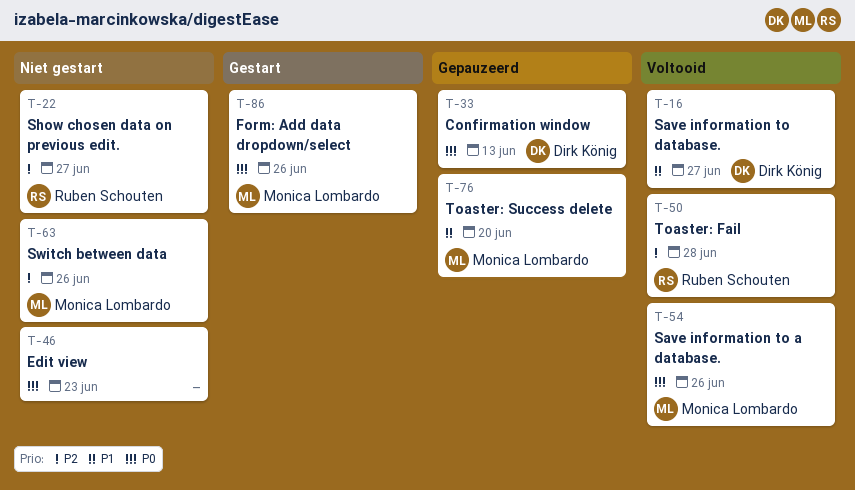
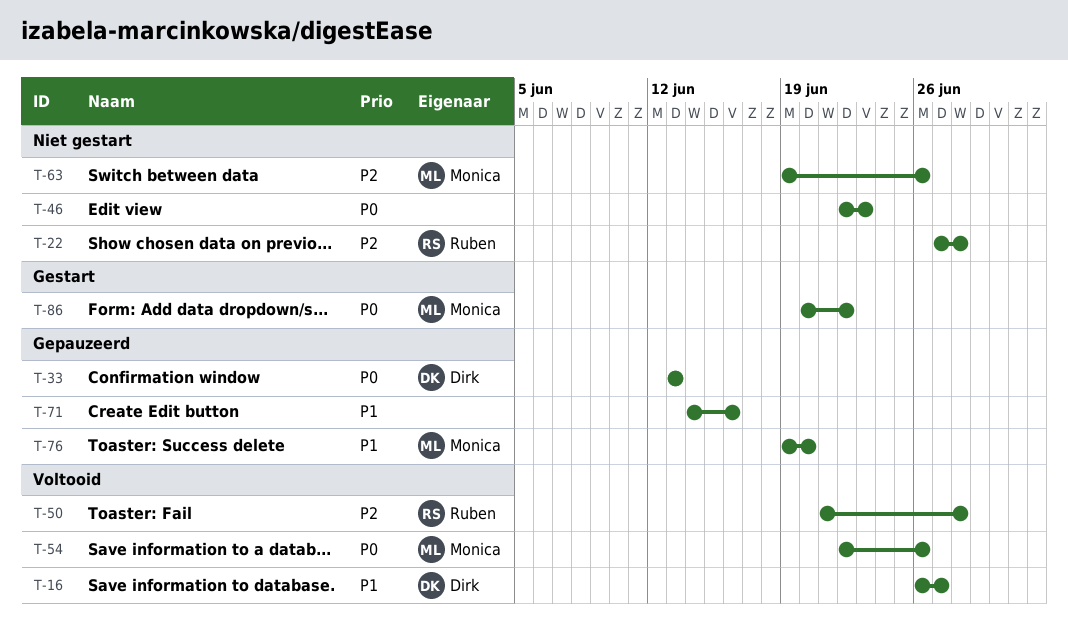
T-22, due: Jun 27 -> Jun 28
T-71: none -> present
T-86, due: Jun 26 -> Jun 22

